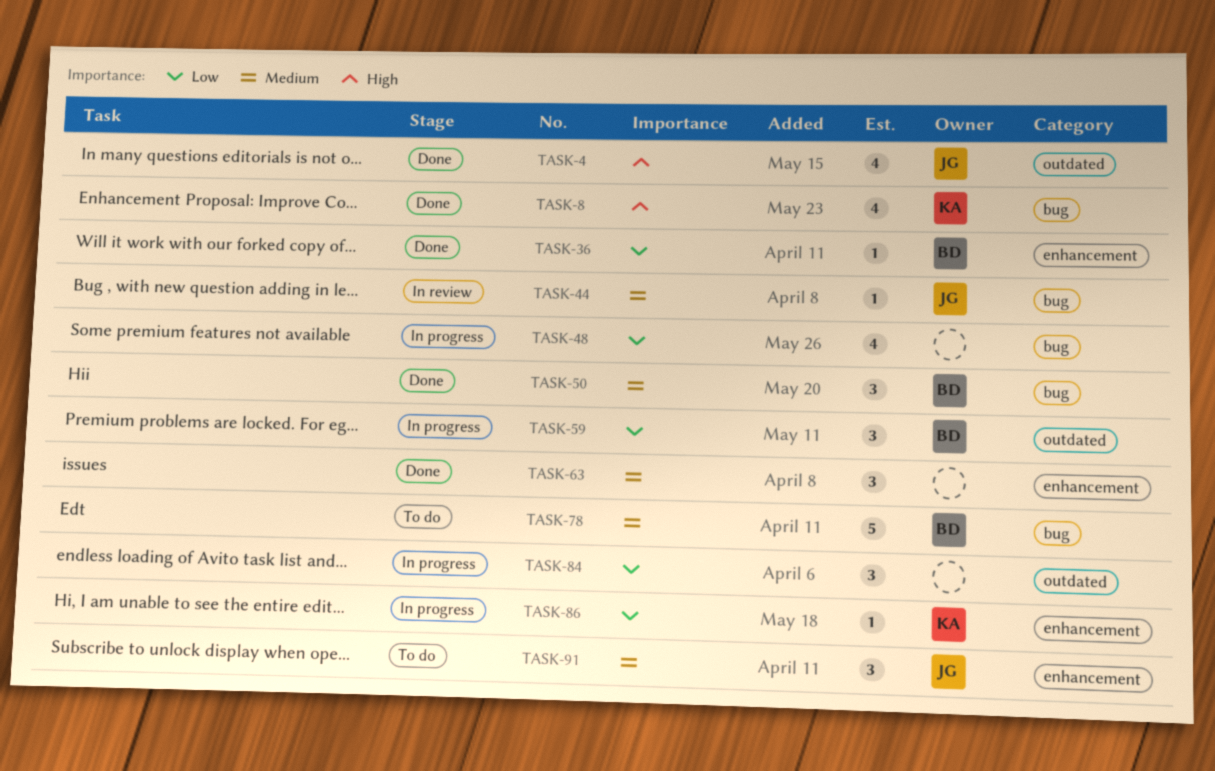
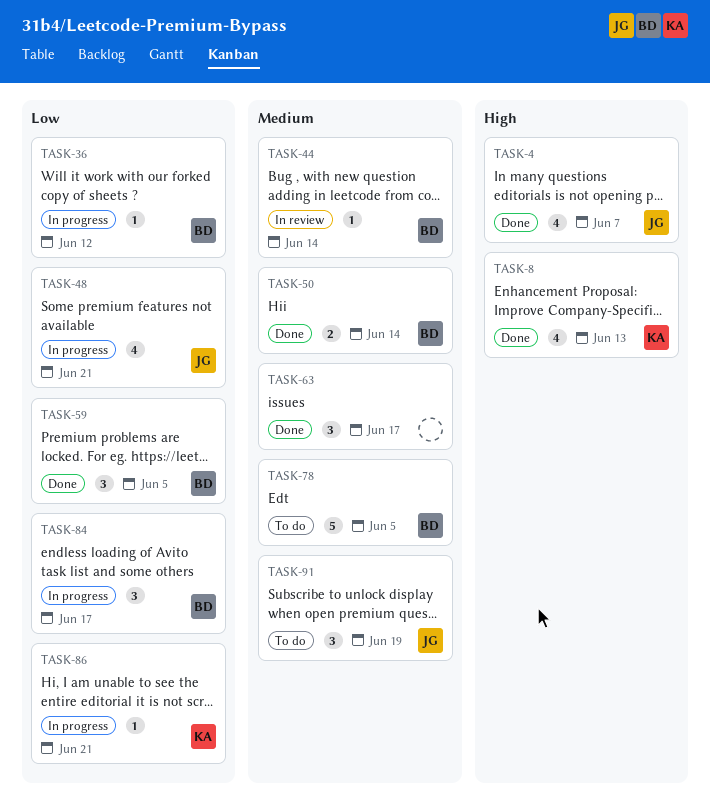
TASK-36, status: Done -> In progress
TASK-44, owner: JG -> BD
TASK-48, owner: none -> JG
TASK-50, estimate: 3 -> 2
TASK-59, status: In progress -> Done
TASK-84, owner: none -> BD

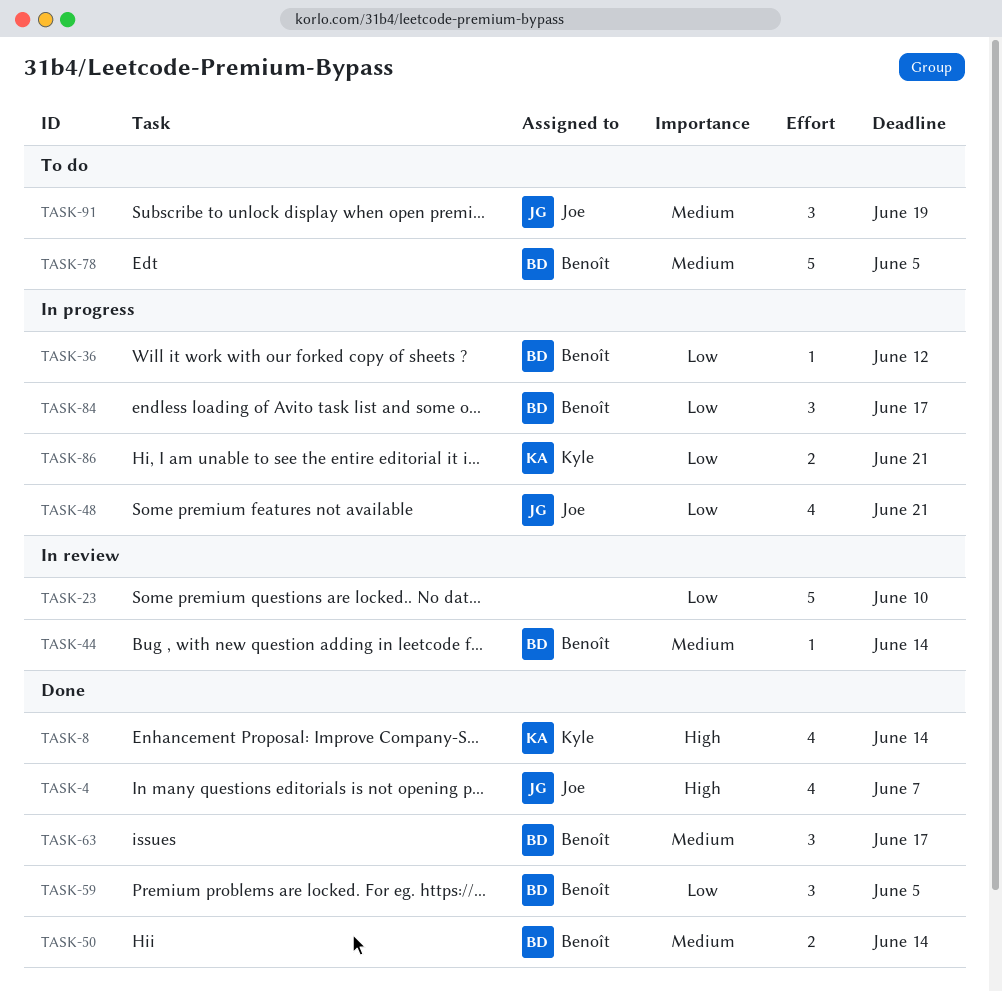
TASK-8, due: Jun 13 -> Jun 14
TASK-23: none -> present
TASK-63, owner: none -> Benoît
TASK-86, estimate: 1 -> 2

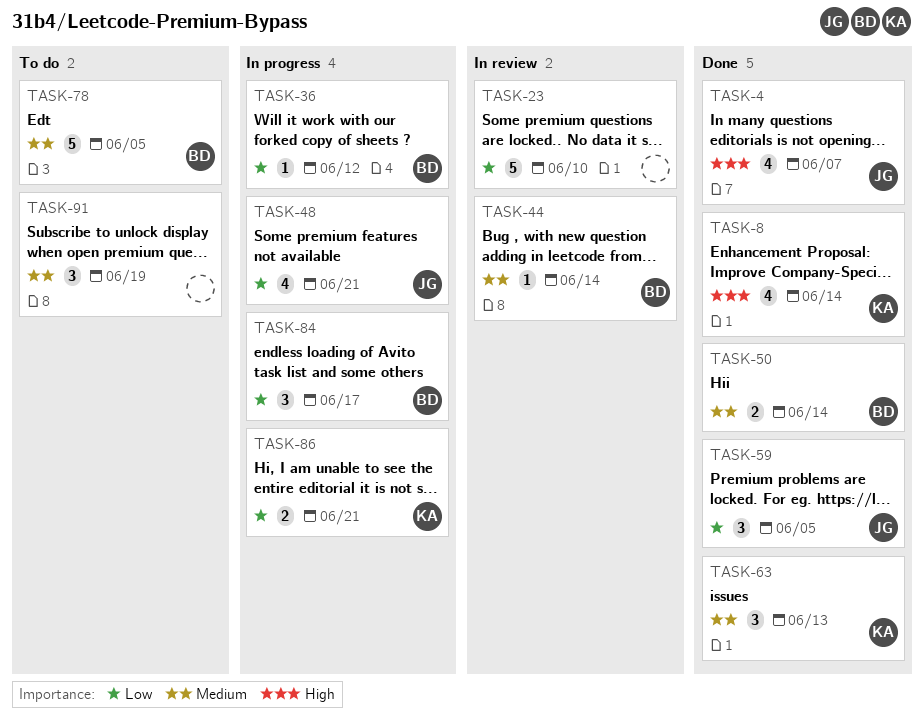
TASK-59, owner: Benoît -> Joe
TASK-63, owner: Benoît -> Kyle
TASK-63, due: Jun 17 -> Jun 13
TASK-91, owner: Joe -> none

